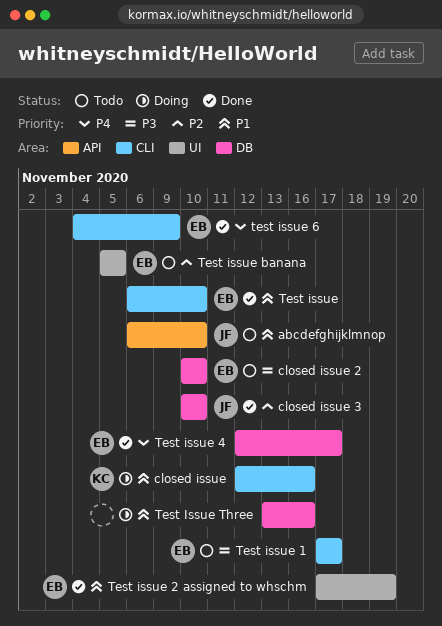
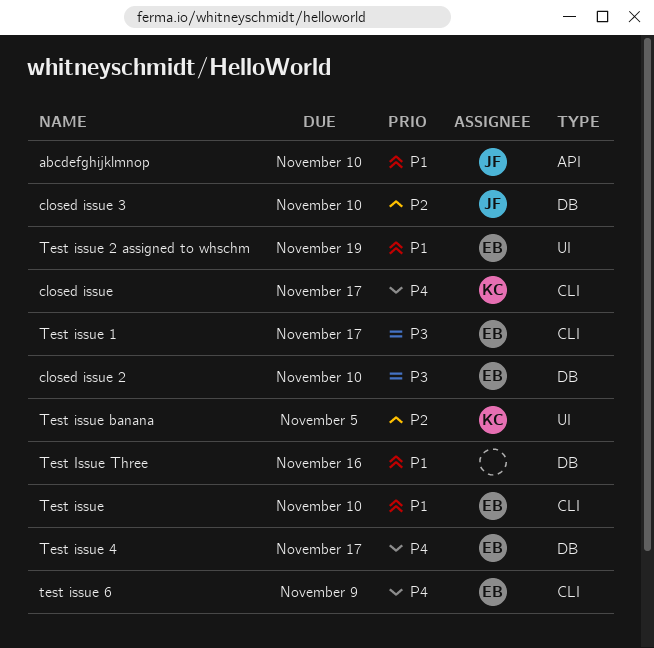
closed issue, priority: P1 -> P4
closed issue, due: Nov 16 -> Nov 17
Test issue banana, owner: EB -> KC

